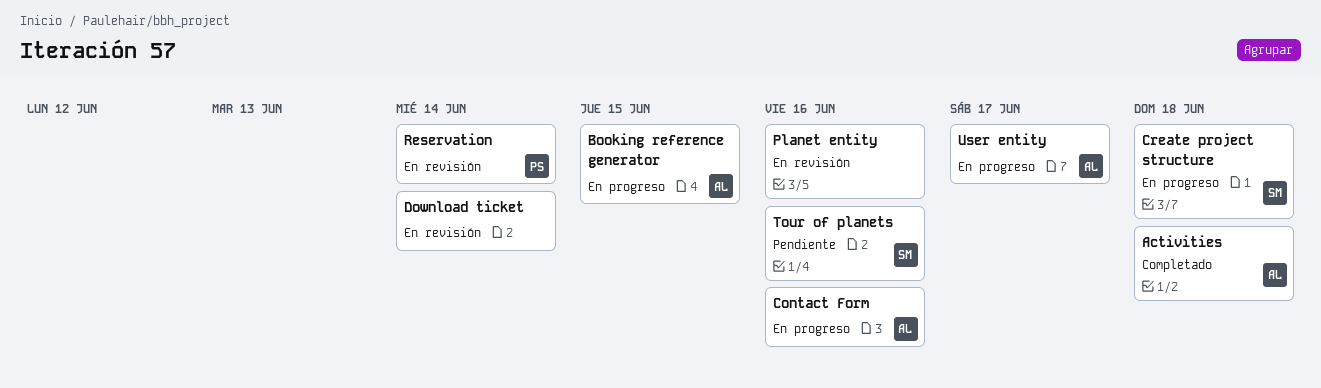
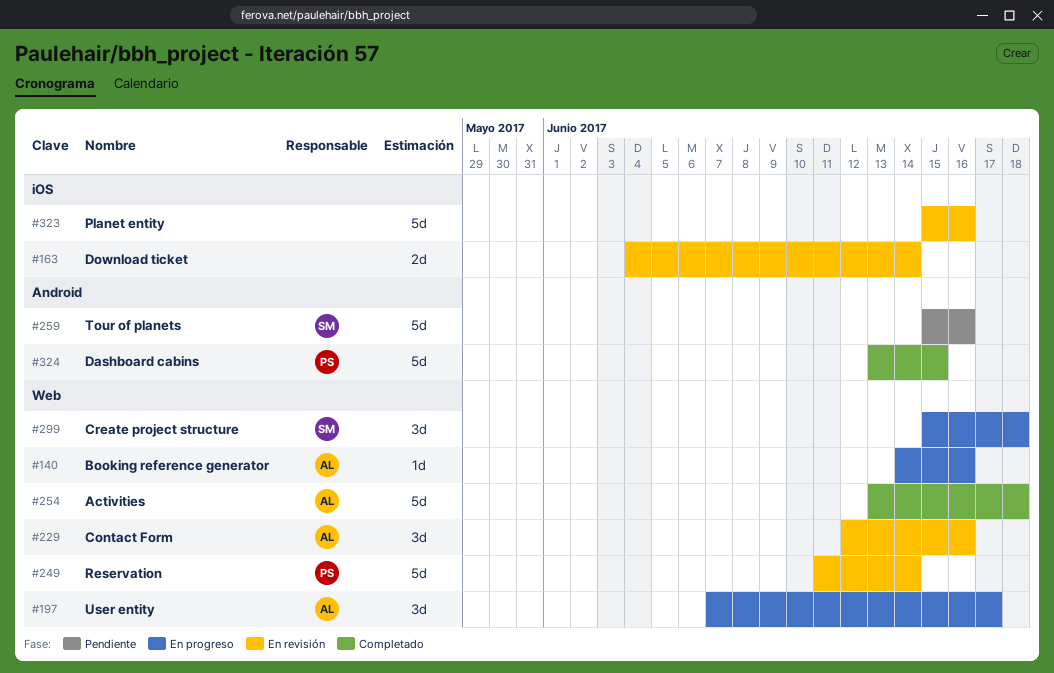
Booking reference generator, due: Jun 15 -> Jun 16
Contact Form, status: En progreso -> En revisión
Dashboard cabins: none -> present

